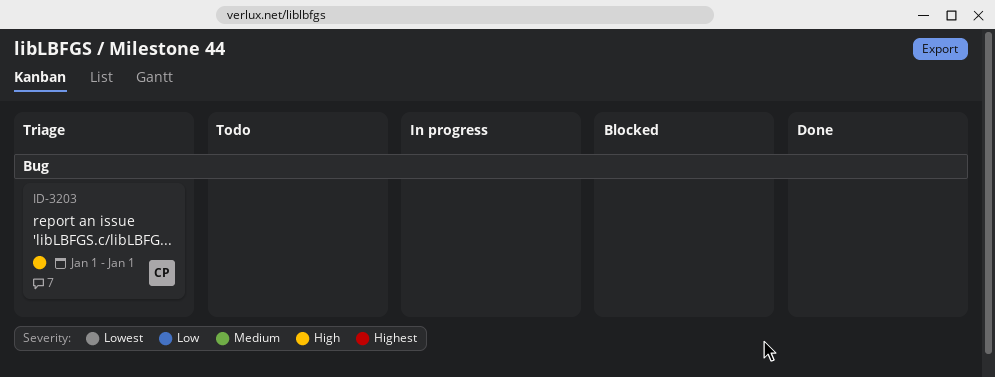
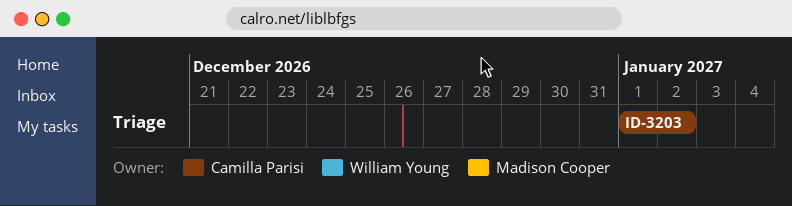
ID-3203, due: Jan 1 -> Jan 2

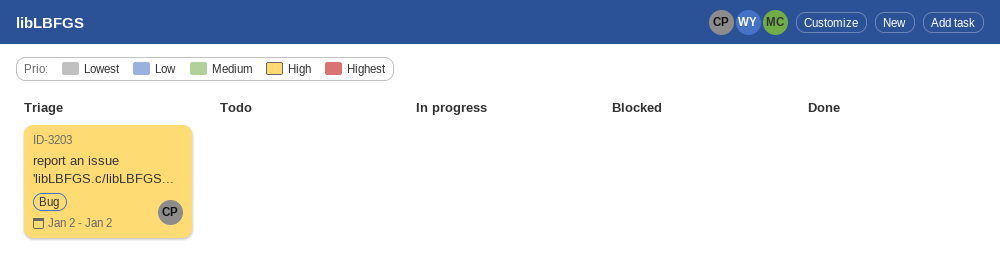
ID-3203, start: Jan 1 -> Jan 2

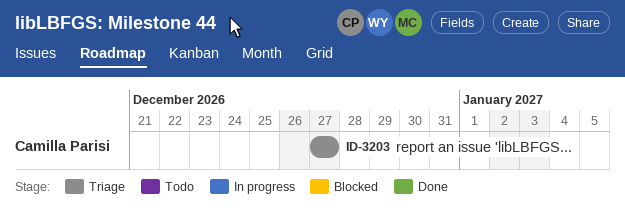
ID-3203, start: Jan 2 -> Dec 27
ID-3203, due: Jan 2 -> Dec 27

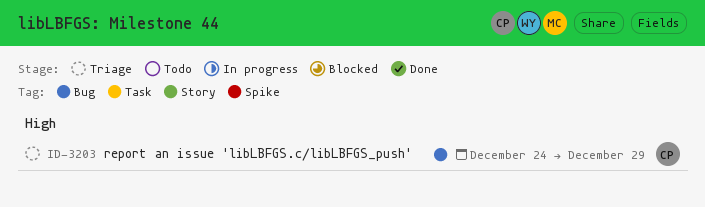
ID-3203, start: Dec 27 -> Dec 24
ID-3203, due: Dec 27 -> Dec 29

